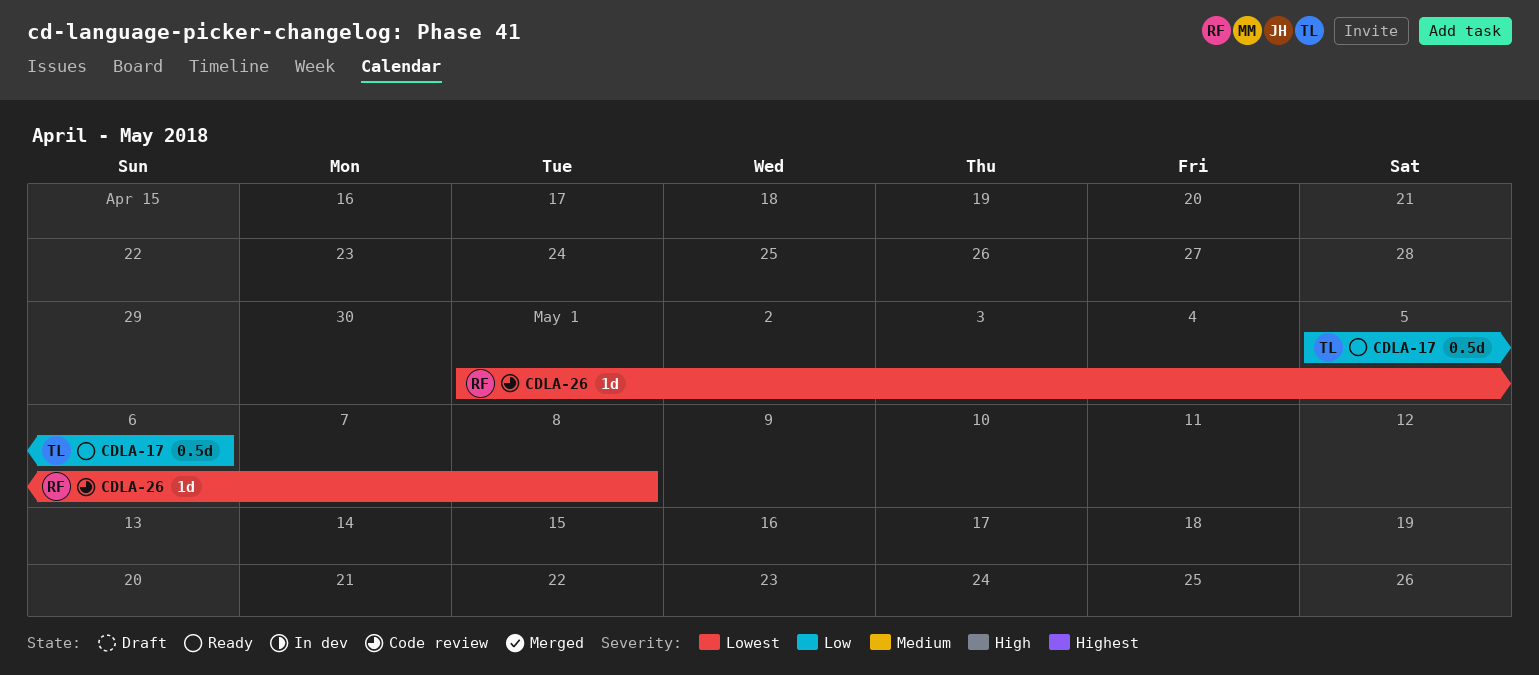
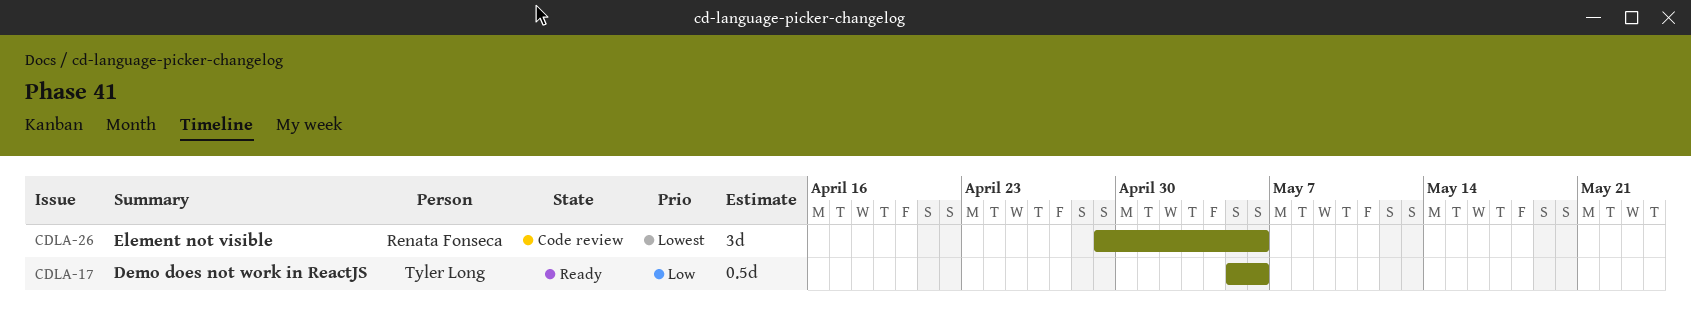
CDLA-26, estimate: 1d -> 3d
CDLA-26, start: May 1 -> Apr 29
CDLA-26, due: May 8 -> May 6

